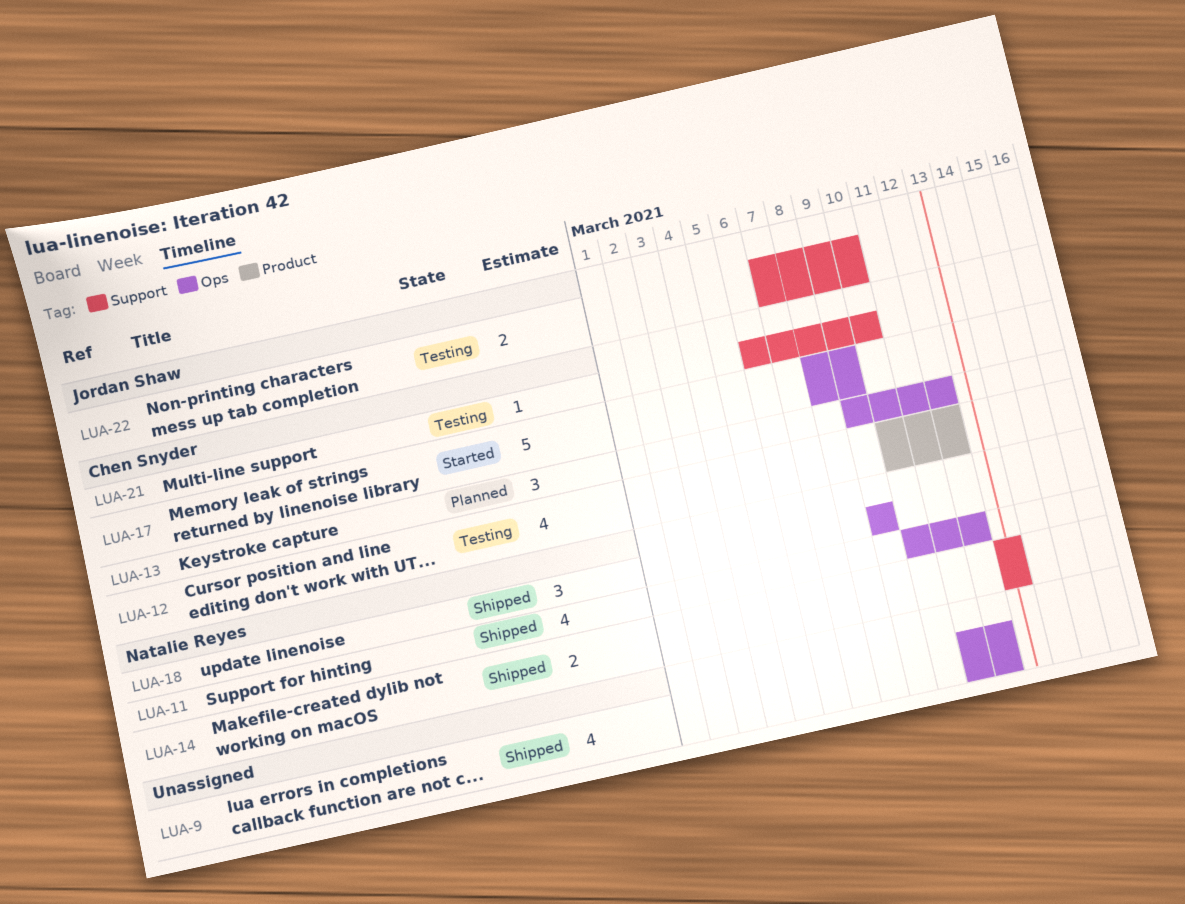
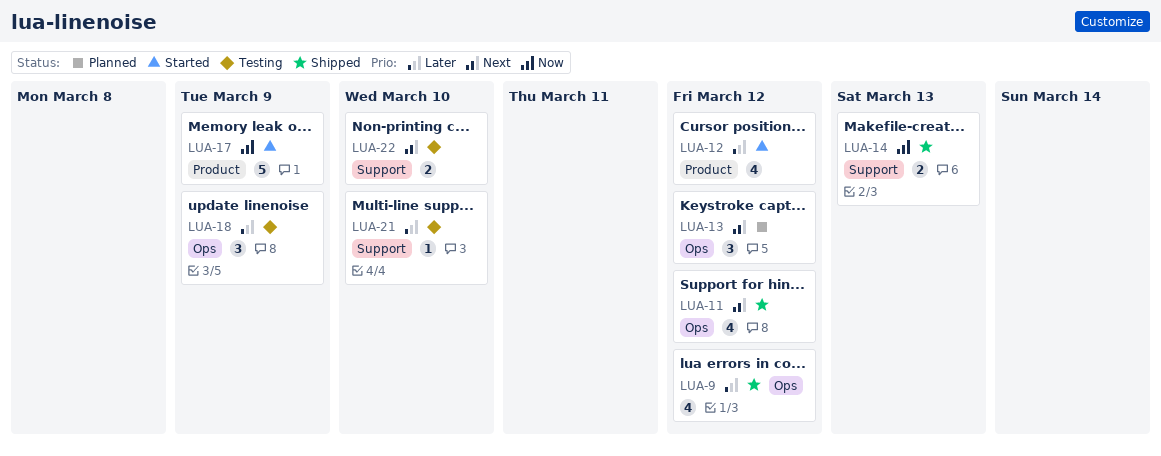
LUA-12, status: Testing -> Started
LUA-17, label: Ops -> Product
LUA-18, status: Shipped -> Testing

